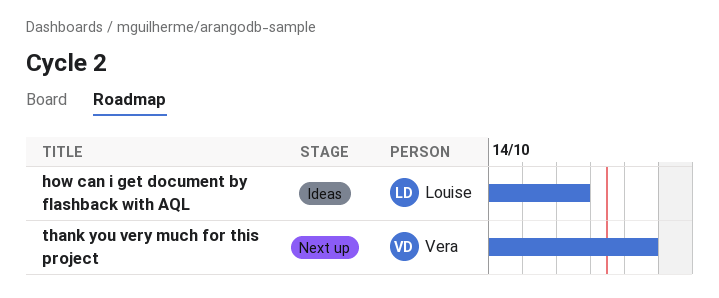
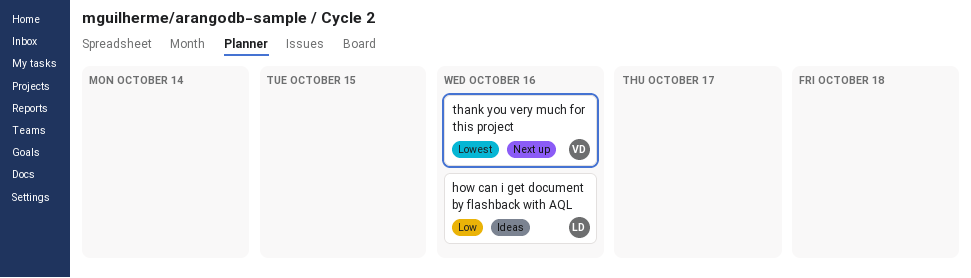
thank you very much for this project, due: Oct 18 -> Oct 16

